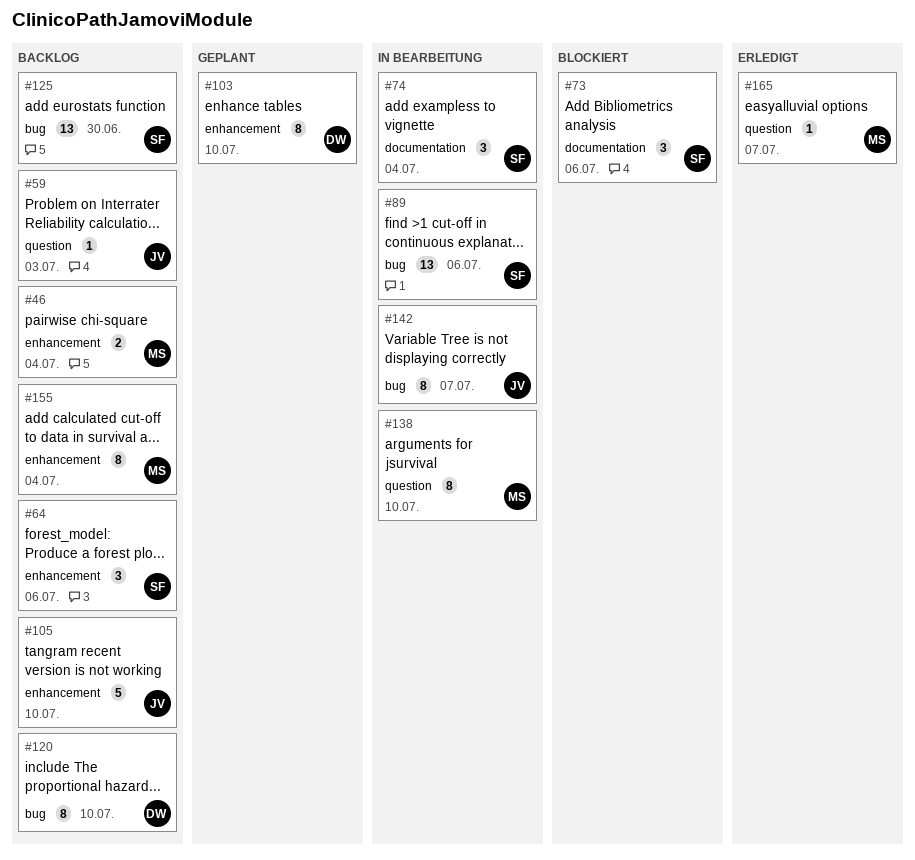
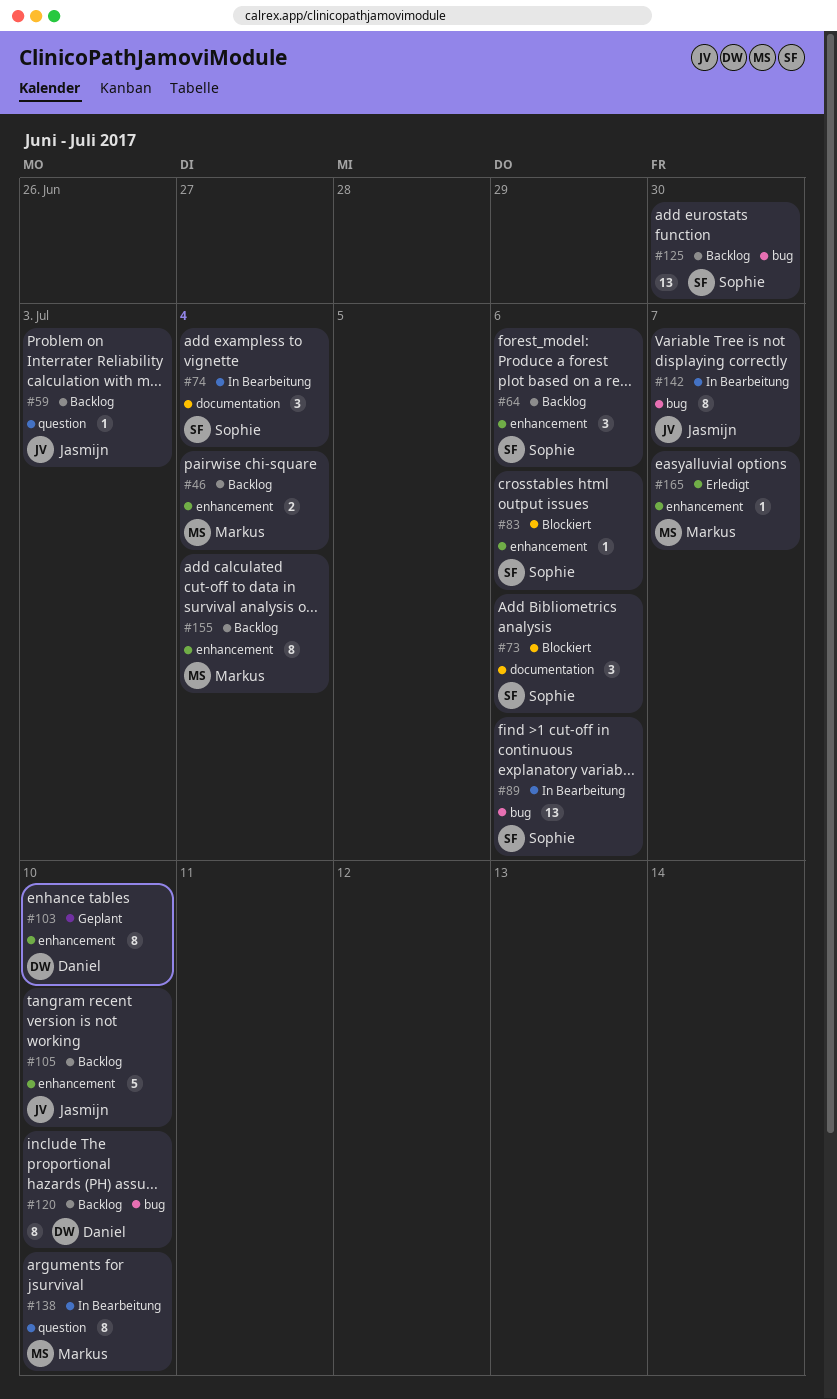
#83: none -> present
#165, label: question -> enhancement

